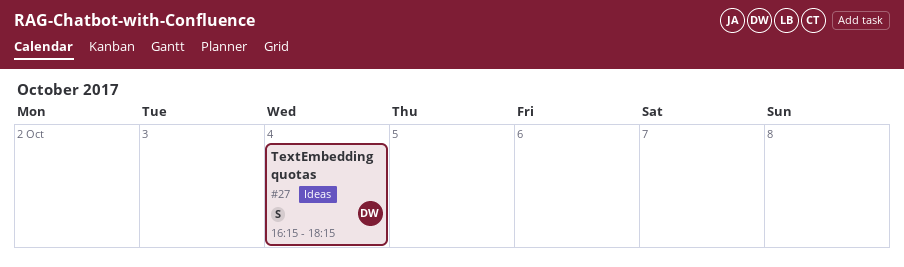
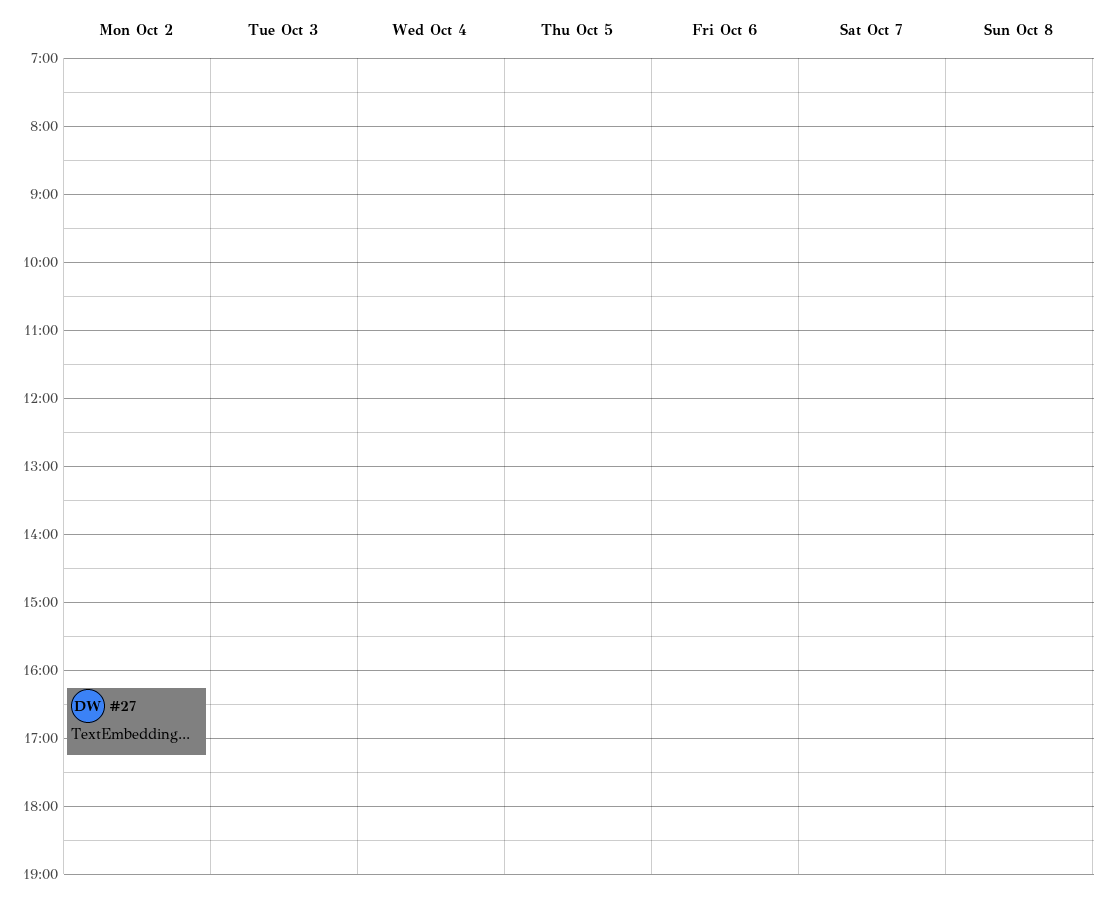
#27, day: Oct 4 -> Oct 2
#27, ends: 18:15 -> 17:15

